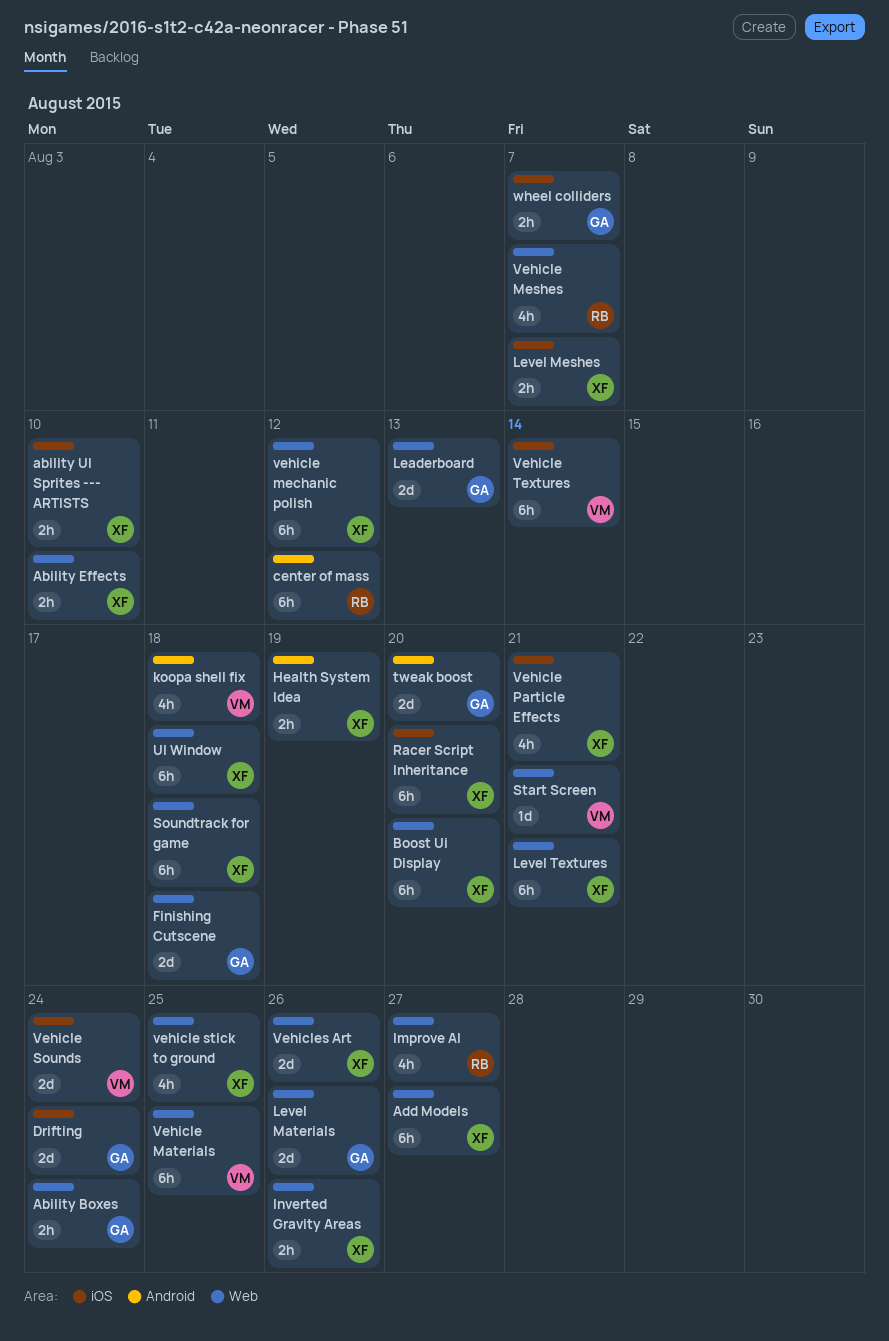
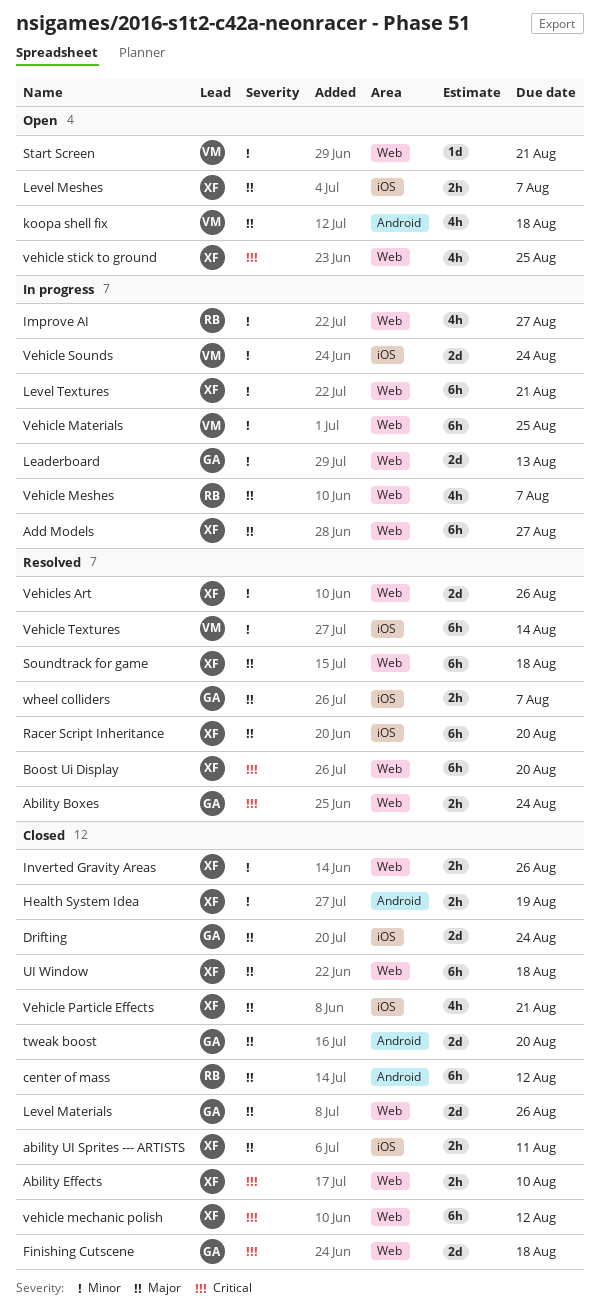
ability UI Sprites --- ARTISTS, due: Aug 10 -> Aug 11

